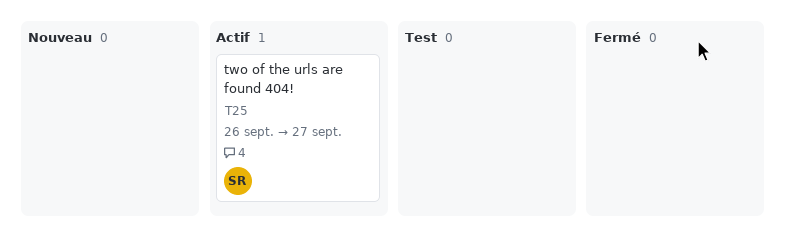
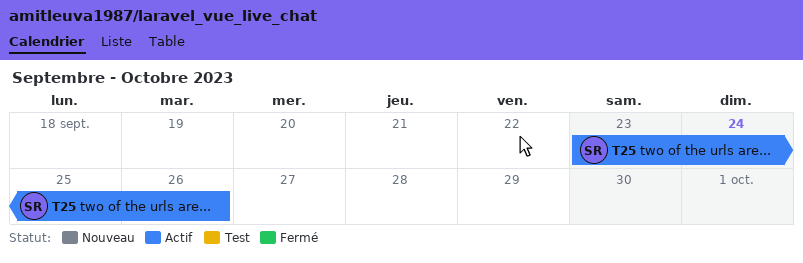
T25, start: Sep 26 -> Sep 23
T25, due: Sep 27 -> Sep 26

